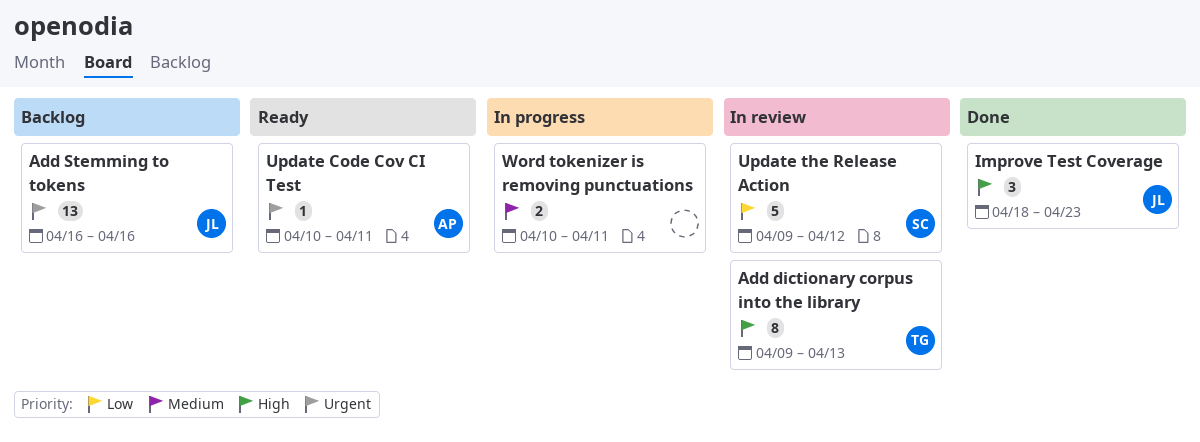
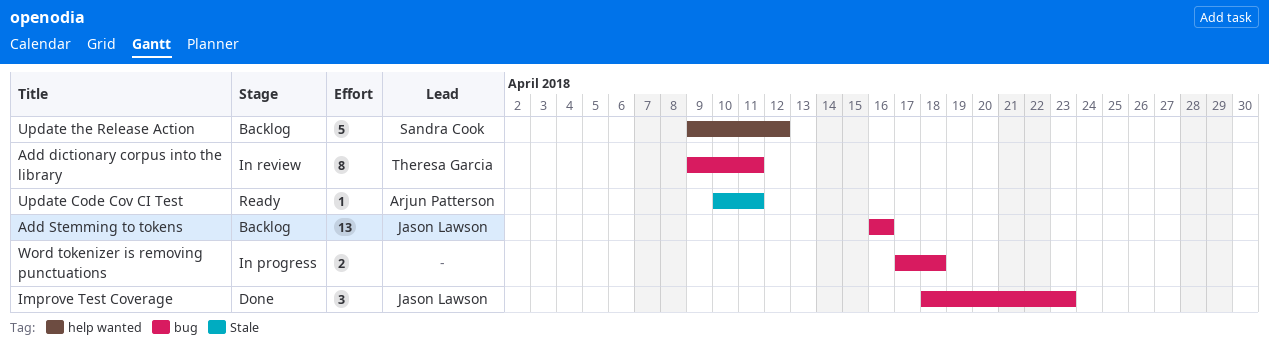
Add dictionary corpus into the library, due: Apr 13 -> Apr 11
Update the Release Action, status: In review -> Backlog
Word tokenizer is removing punctuations, start: Apr 10 -> Apr 17
Word tokenizer is removing punctuations, due: Apr 11 -> Apr 18

